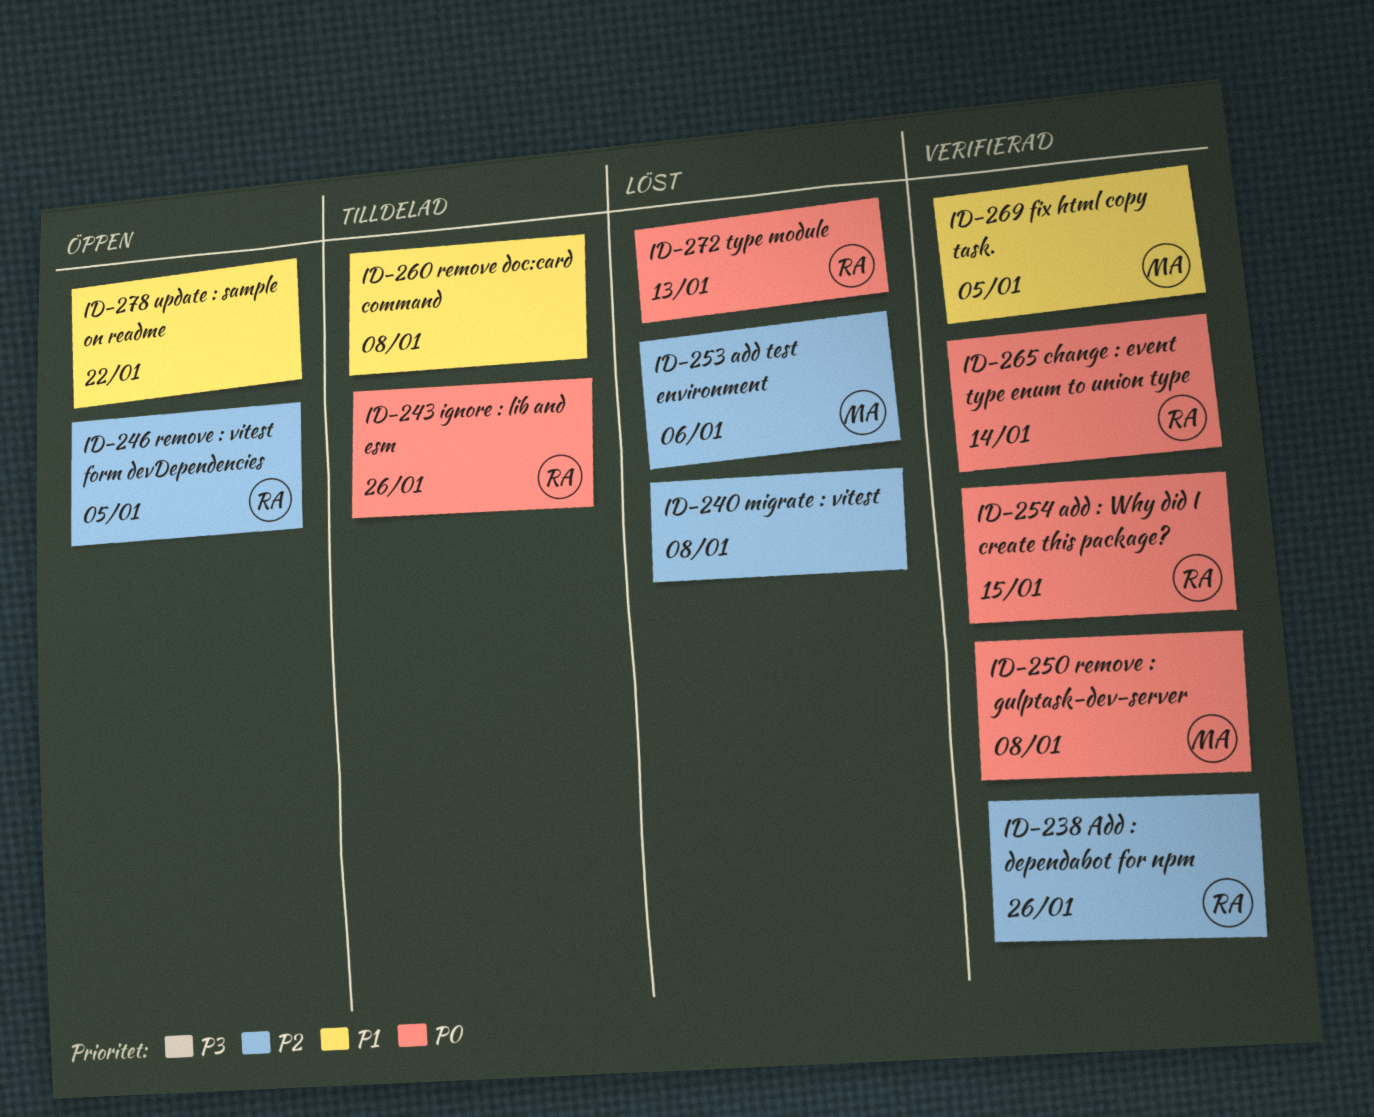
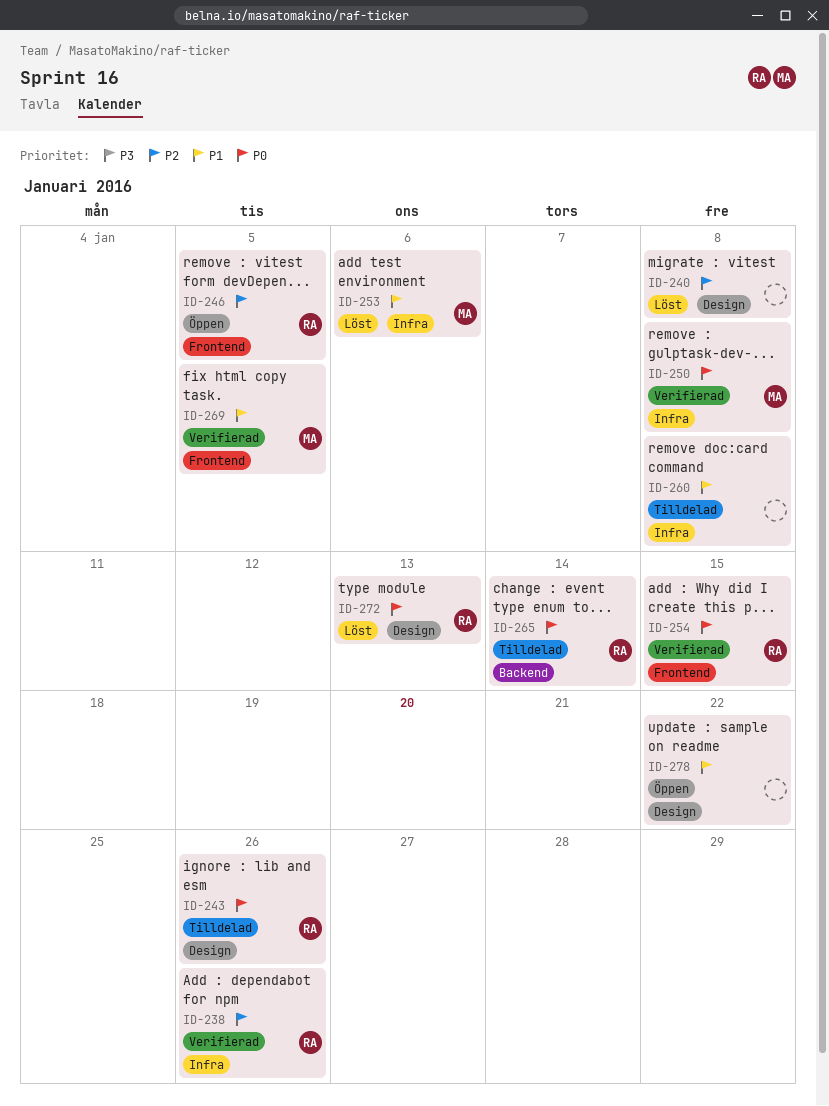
ID-253, priority: P2 -> P1
ID-265, status: Verifierad -> Tilldelad

